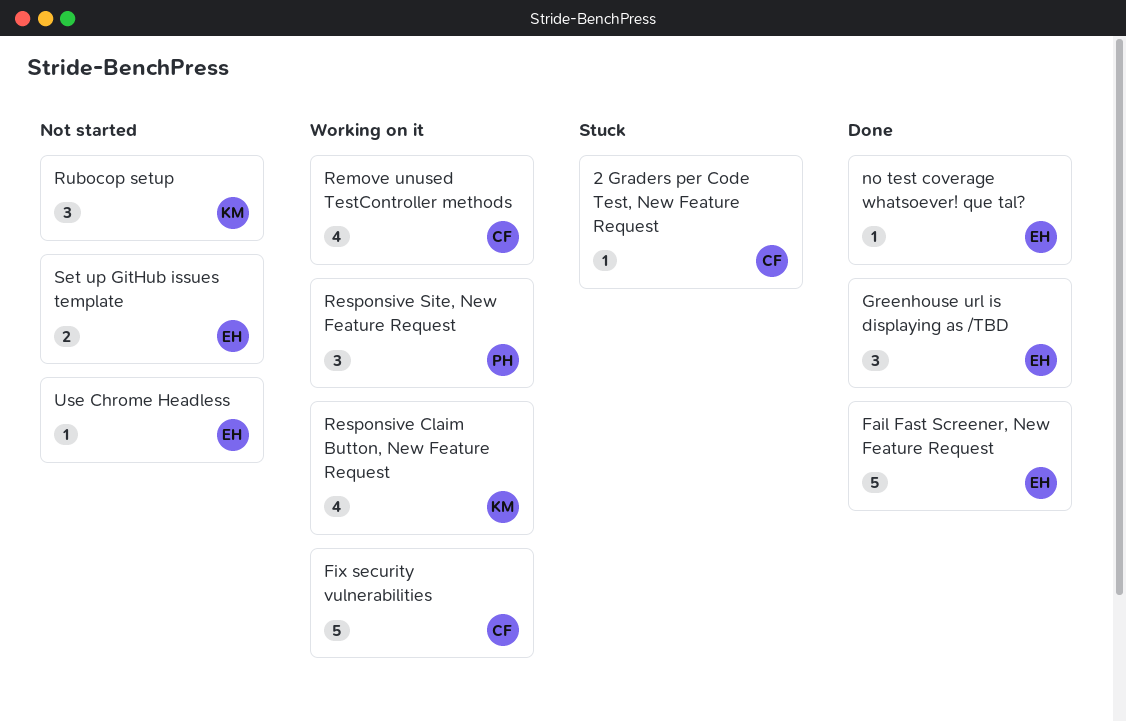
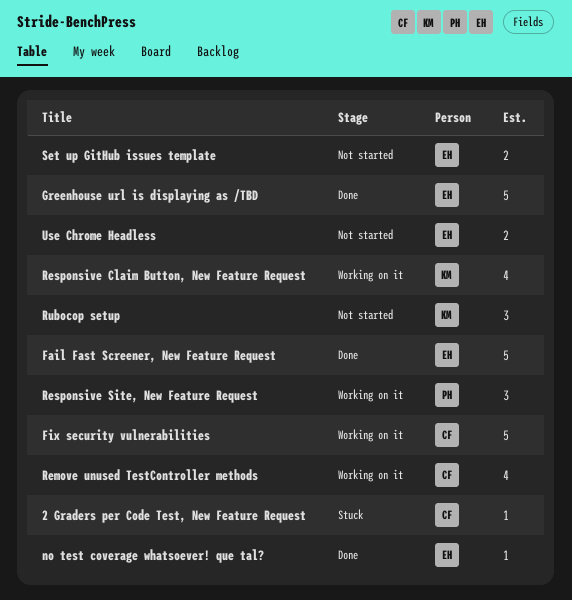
Greenhouse url is displaying as /TBD, estimate: 3 -> 5
Use Chrome Headless, estimate: 1 -> 2

